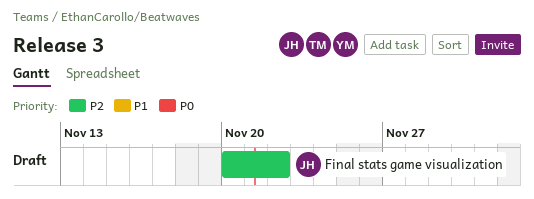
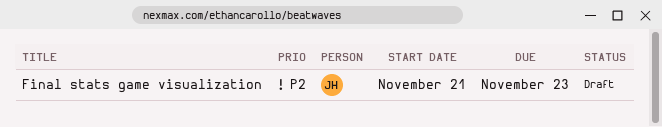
Final stats game visualization, start: Nov 20 -> Nov 21
Final stats game visualization, due: Nov 22 -> Nov 23

